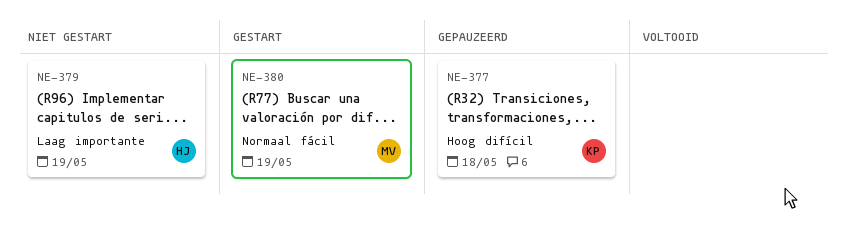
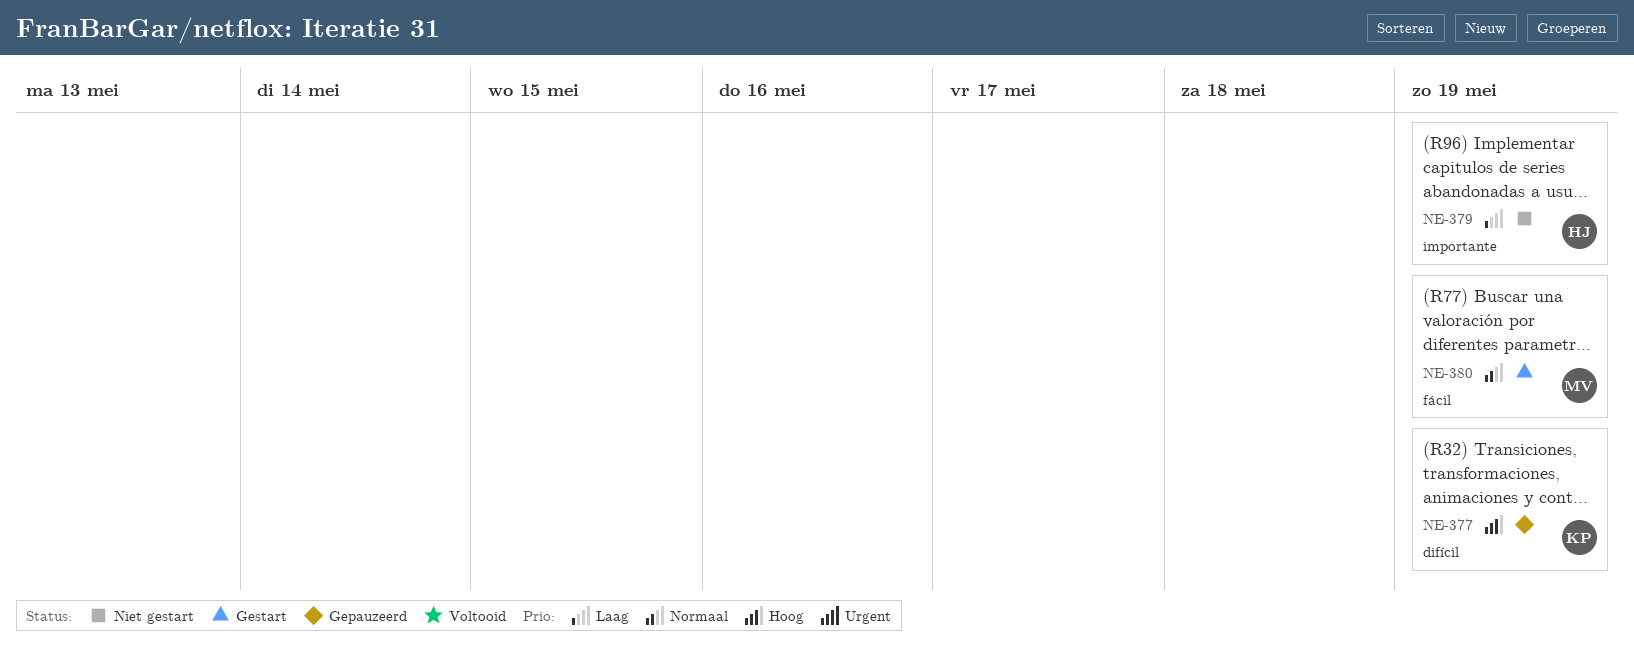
NE-377, due: May 18 -> May 19

